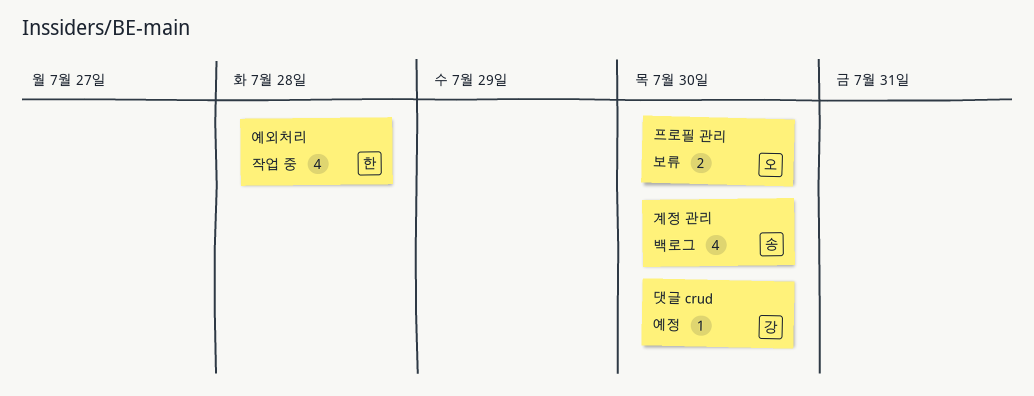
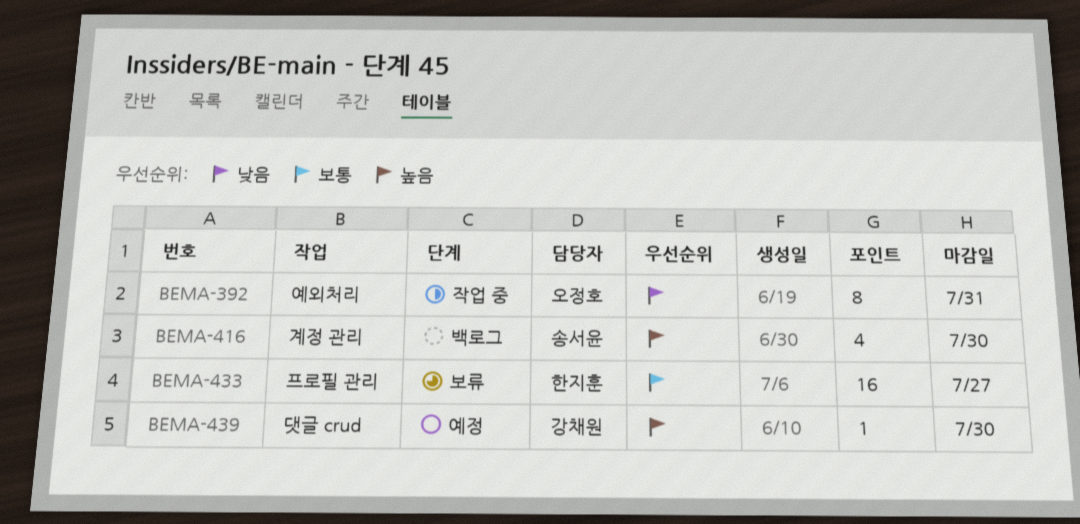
예외처리, owner: 한지훈 -> 오정호
예외처리, estimate: 4 -> 8
예외처리, due: Jul 28 -> Jul 31
프로필 관리, owner: 오정호 -> 한지훈
프로필 관리, estimate: 2 -> 16
프로필 관리, due: Jul 30 -> Jul 27

